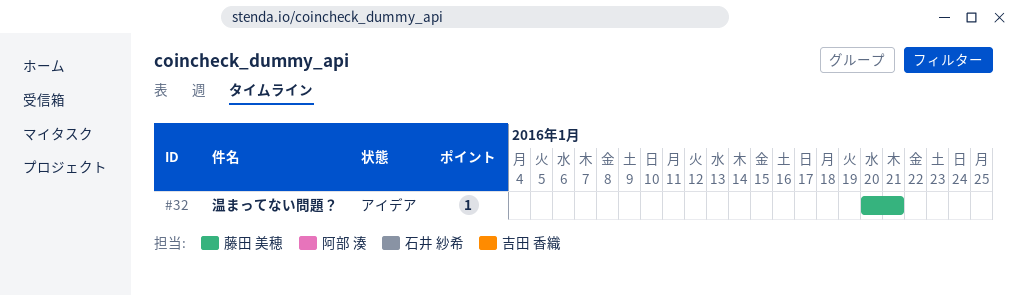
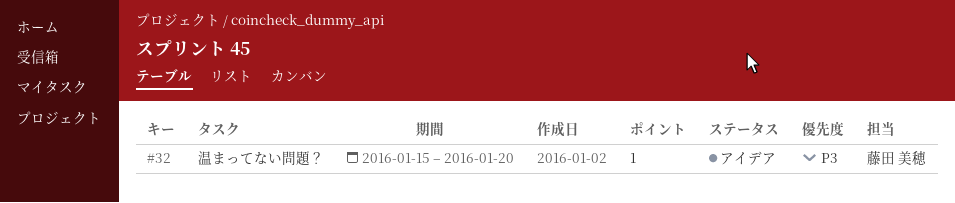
#32, start: Jan 20 -> Jan 15
#32, due: Jan 21 -> Jan 20

